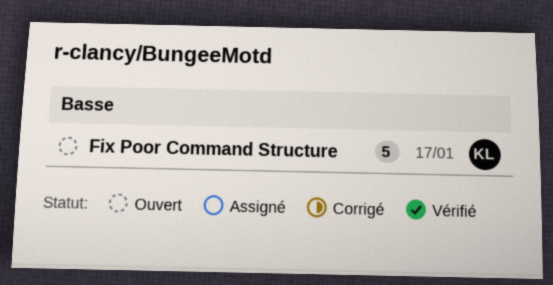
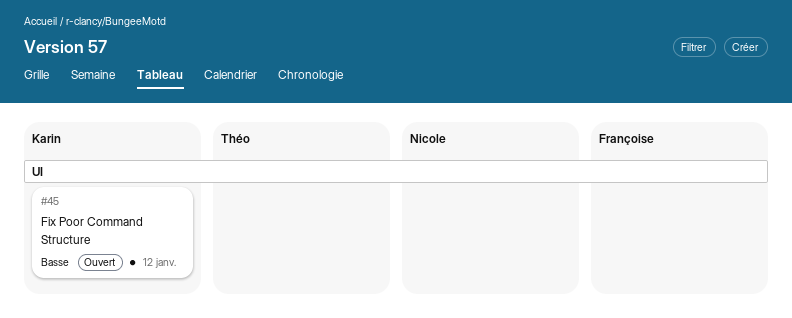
Fix Poor Command Structure, estimate: 5 -> 1
Fix Poor Command Structure, due: Jan 17 -> Jan 12

